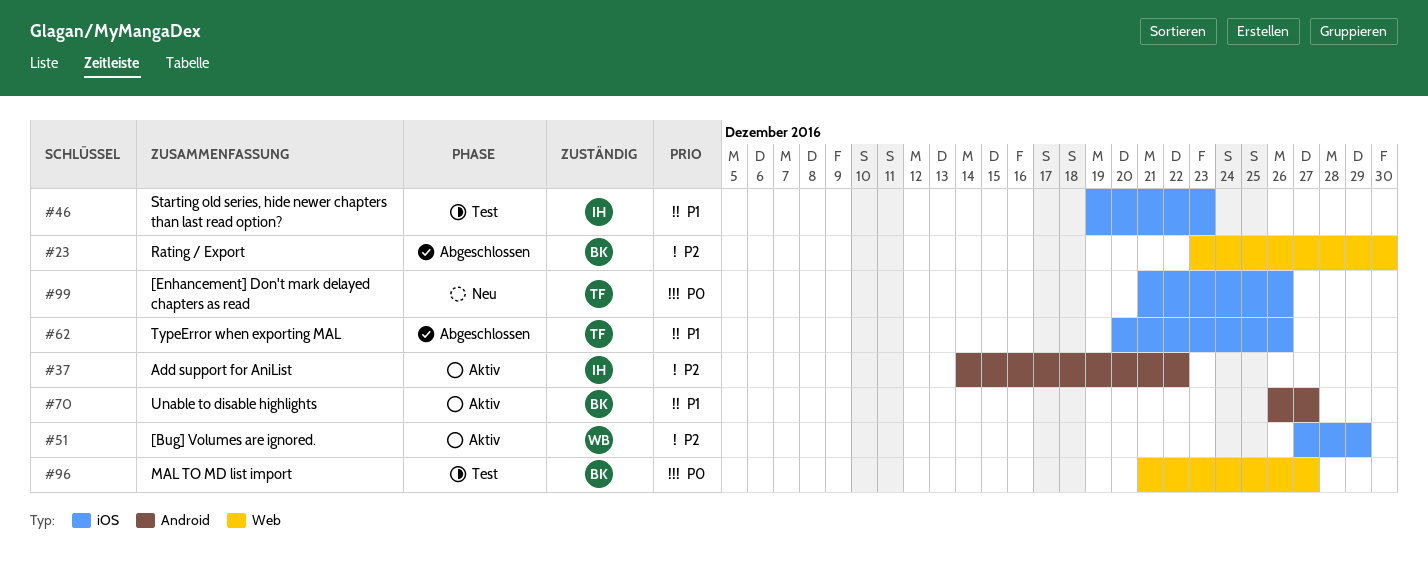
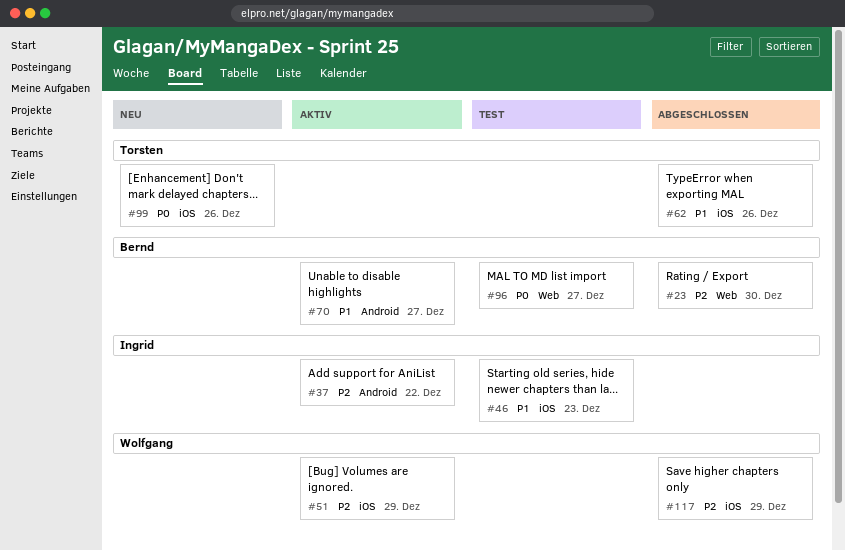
#117: none -> present

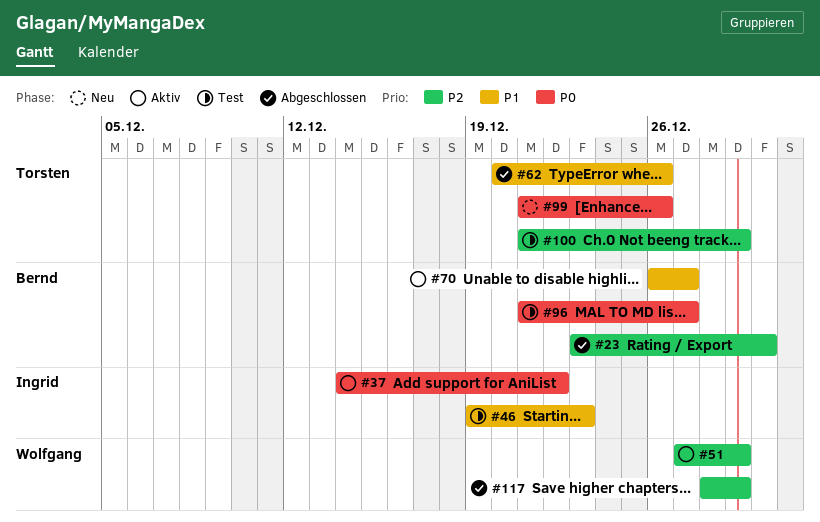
#37, priority: P2 -> P0
#100: none -> present

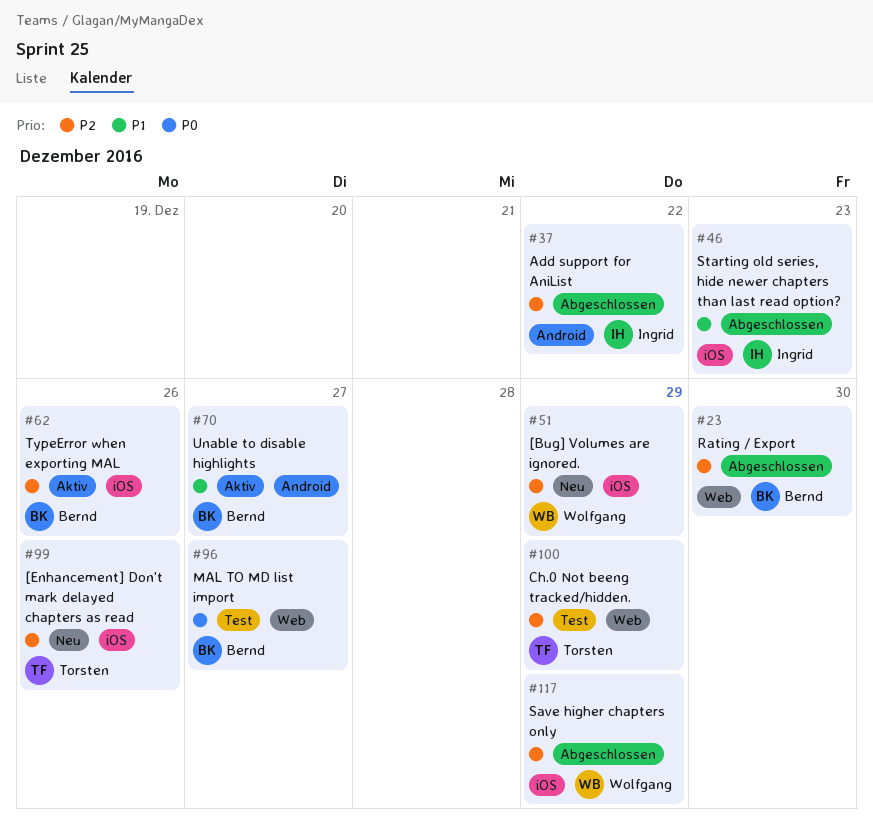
#37, status: Aktiv -> Abgeschlossen
#37, priority: P0 -> P2
#46, status: Test -> Abgeschlossen
#51, status: Aktiv -> Neu
#62, status: Abgeschlossen -> Aktiv
#62, owner: Torsten -> Bernd
#62, priority: P1 -> P2
#99, priority: P0 -> P2

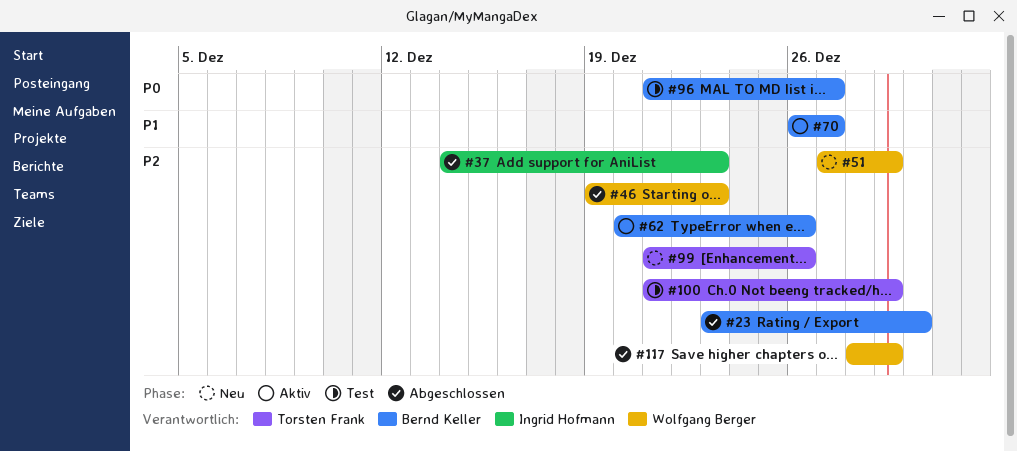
#37, due: Dec 22 -> Dec 23
#46, owner: Ingrid Hofmann -> Wolfgang Berger
#46, priority: P1 -> P2

